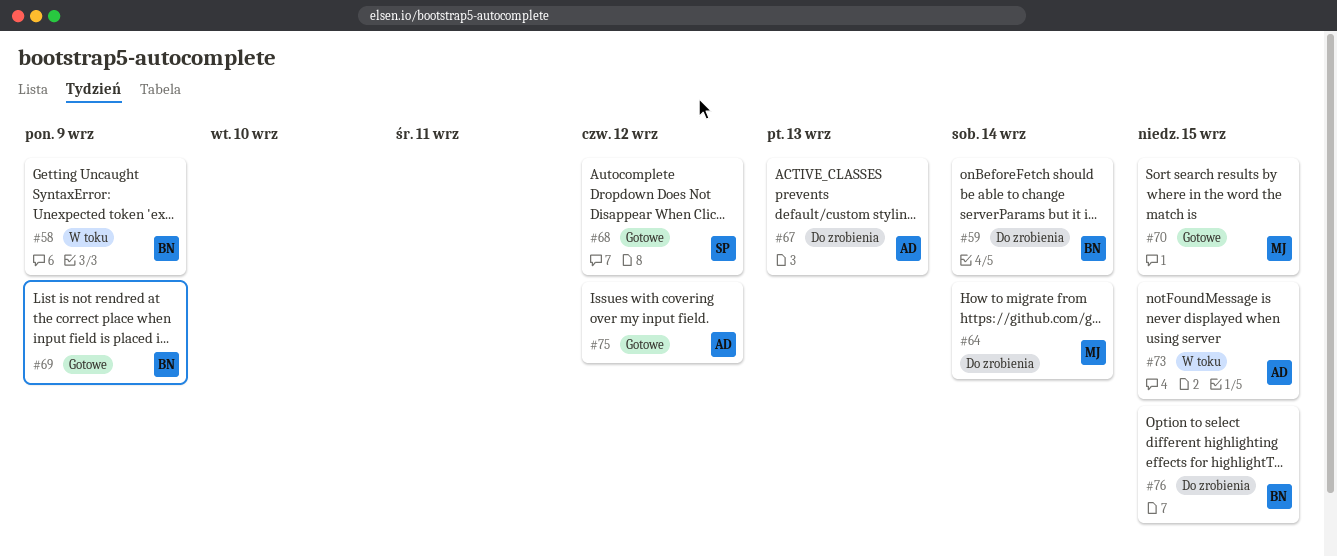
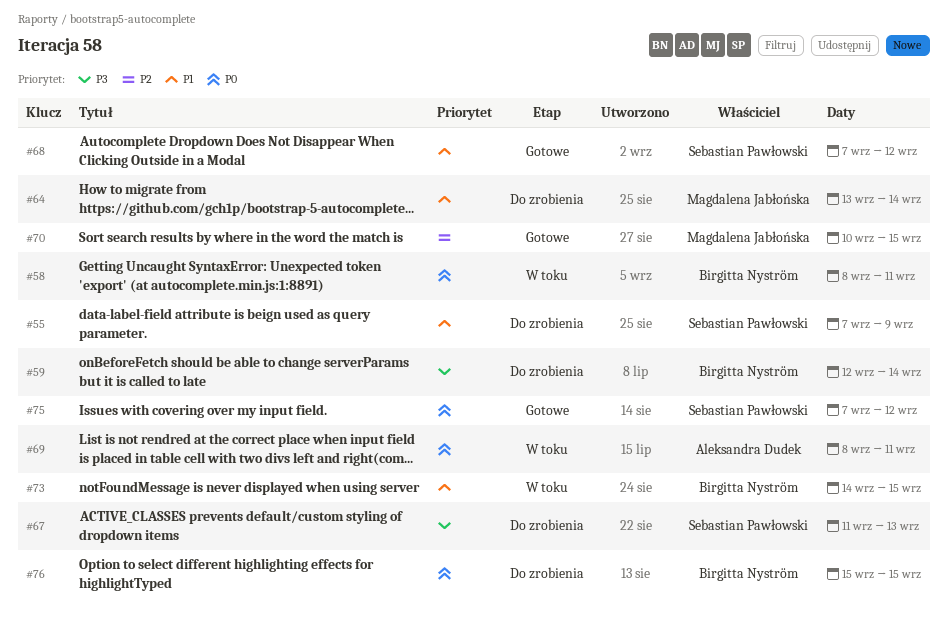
#55: none -> present
#58, due: Sep 9 -> Sep 11
#67, owner: Aleksandra Dudek -> Sebastian Pawłowski
#69, status: Gotowe -> W toku
#69, owner: Birgitta Nyström -> Aleksandra Dudek
#69, due: Sep 9 -> Sep 11
#73, owner: Aleksandra Dudek -> Birgitta Nyström
#75, owner: Aleksandra Dudek -> Sebastian Pawłowski

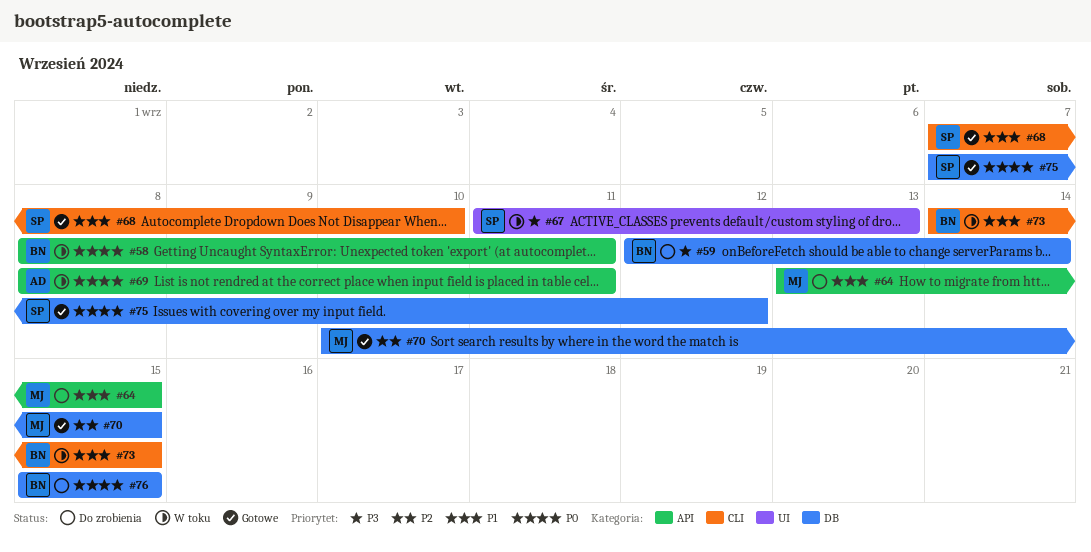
#55: present -> none
#64, due: Sep 14 -> Sep 15
#67, status: Do zrobienia -> W toku
#68, due: Sep 12 -> Sep 10

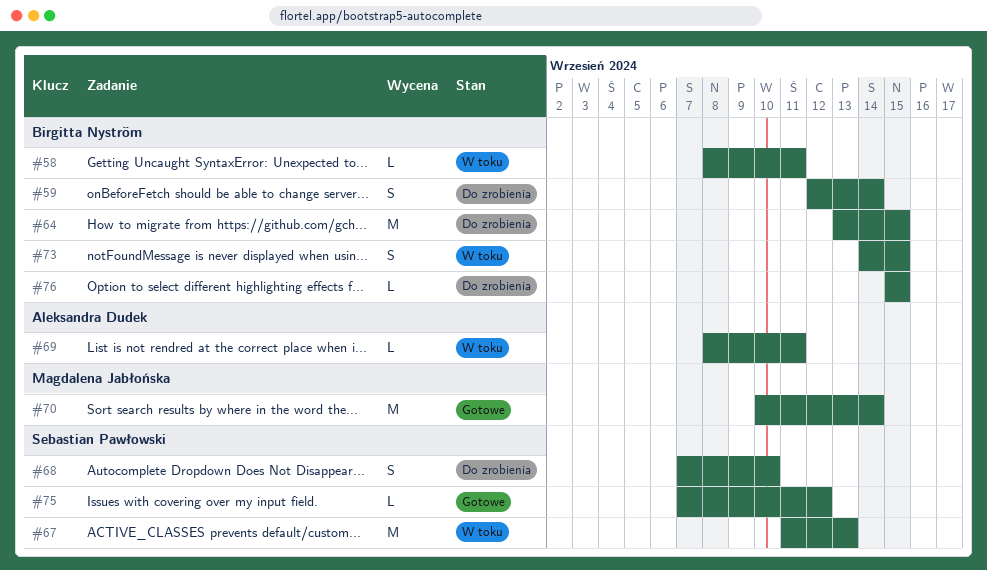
#64, owner: Magdalena Jabłońska -> Birgitta Nyström
#68, status: Gotowe -> Do zrobienia
#70, due: Sep 15 -> Sep 14

